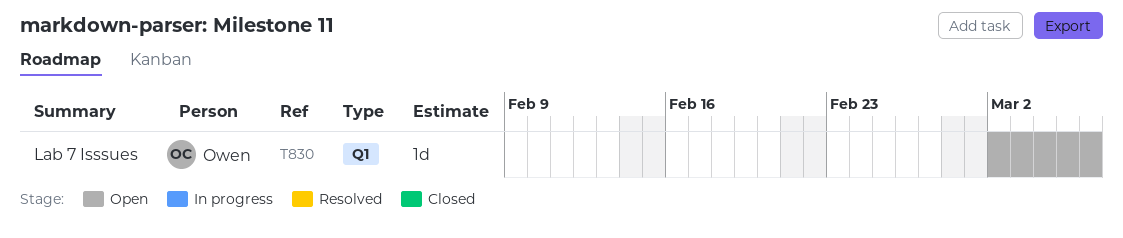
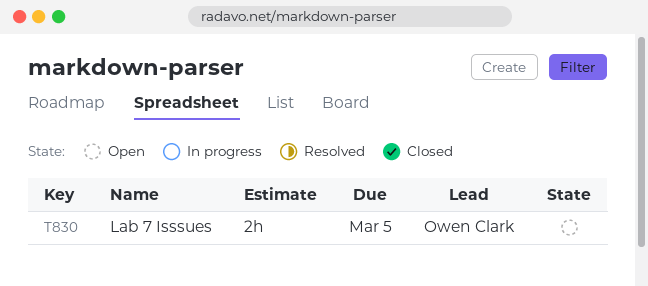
T830, estimate: 1d -> 2h
T830, due: Mar 6 -> Mar 5

